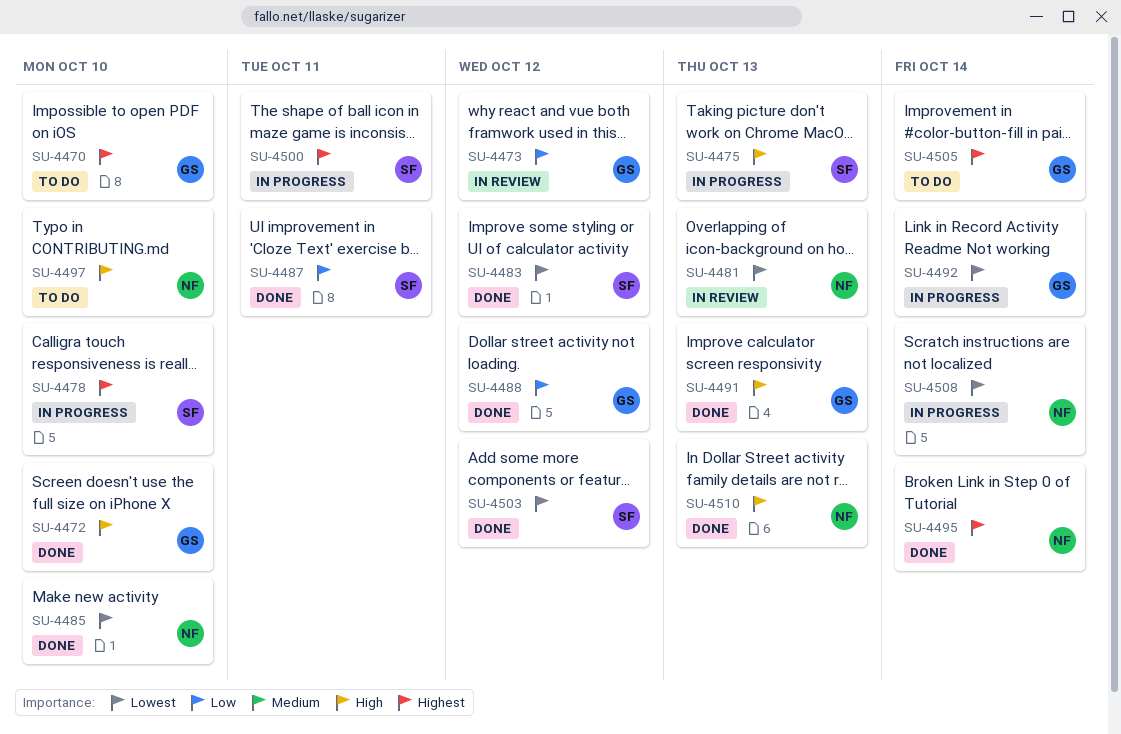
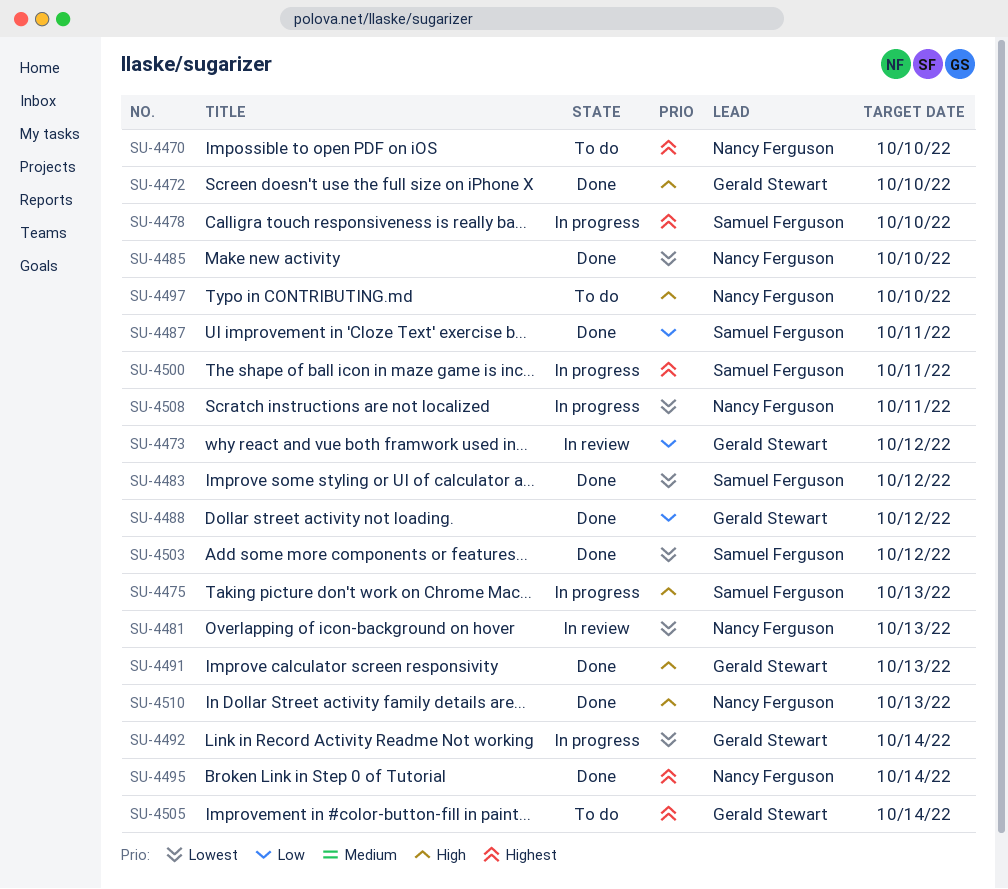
SU-4470, owner: Gerald Stewart -> Nancy Ferguson
SU-4508, due: Oct 14 -> Oct 11

